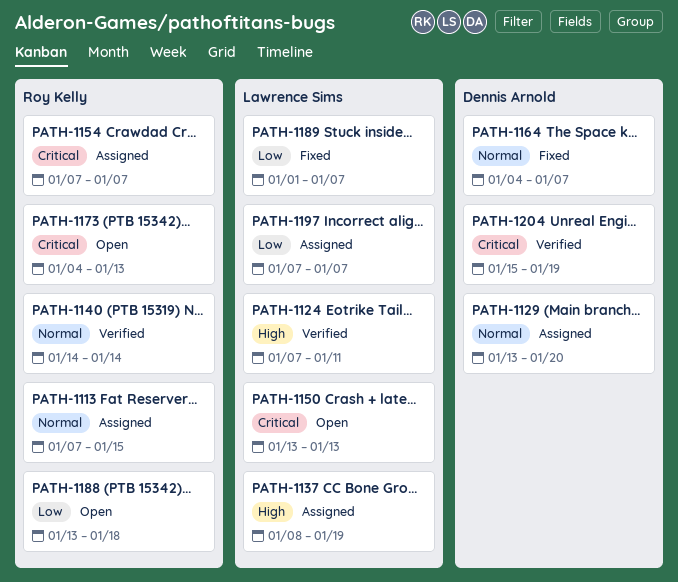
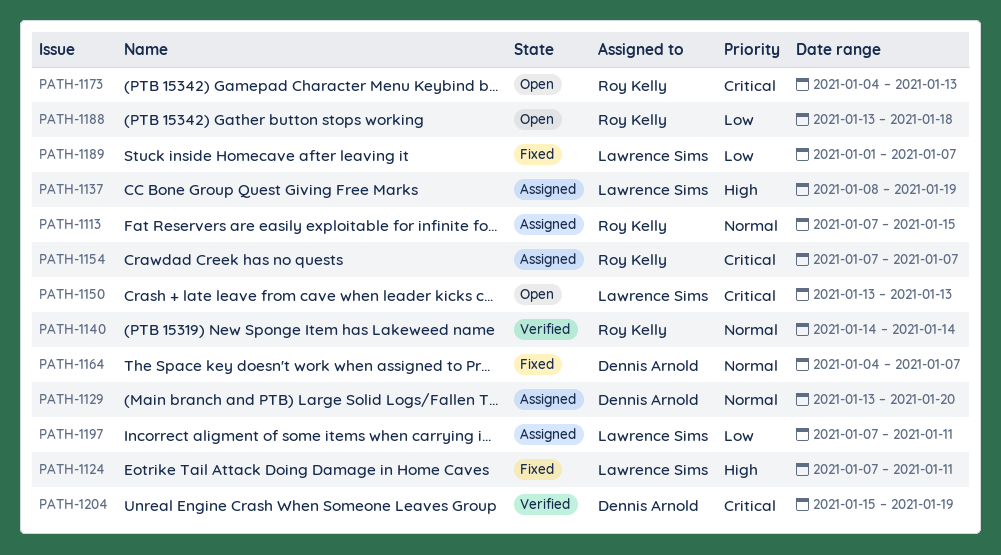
PATH-1124, status: Verified -> Fixed
PATH-1197, due: Jan 7 -> Jan 11

